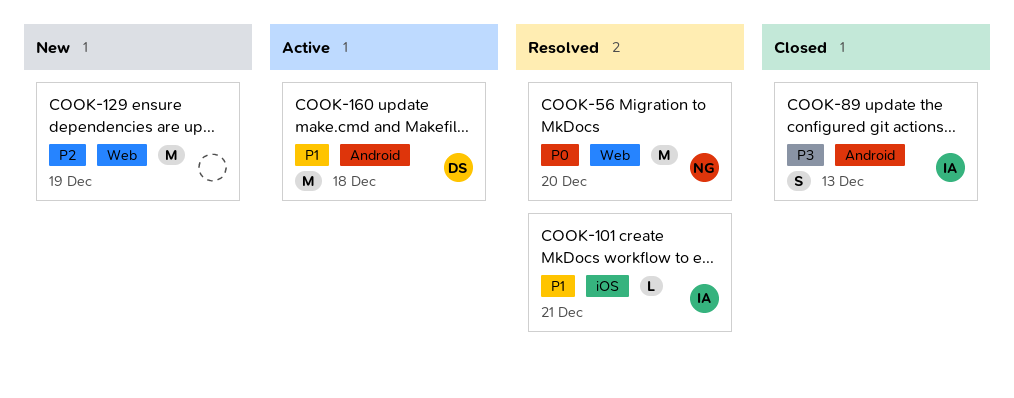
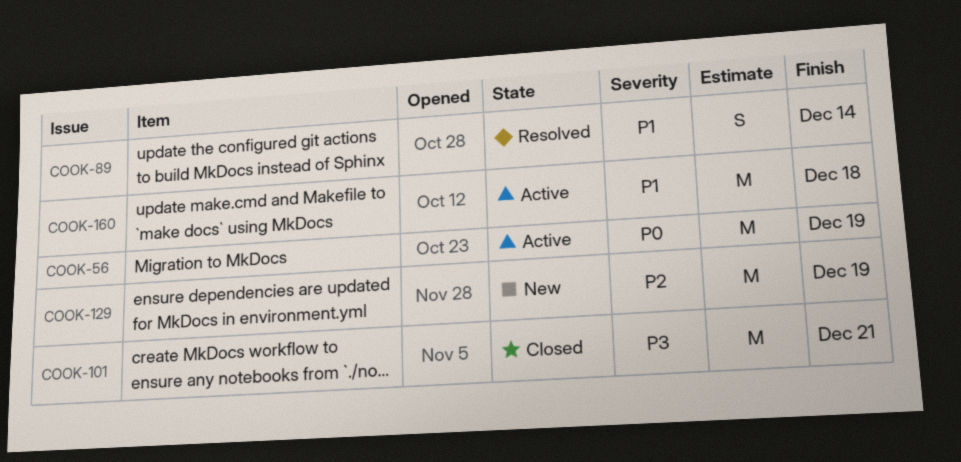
COOK-56, status: Resolved -> Active
COOK-56, due: Dec 20 -> Dec 19
COOK-89, status: Closed -> Resolved
COOK-89, priority: P3 -> P1
COOK-89, due: Dec 13 -> Dec 14
COOK-101, status: Resolved -> Closed
COOK-101, priority: P1 -> P3
COOK-101, estimate: L -> M

